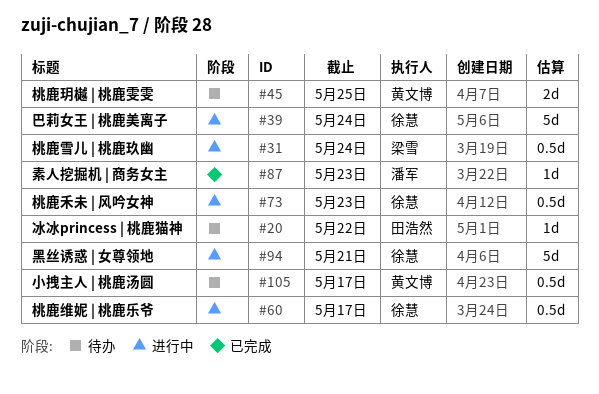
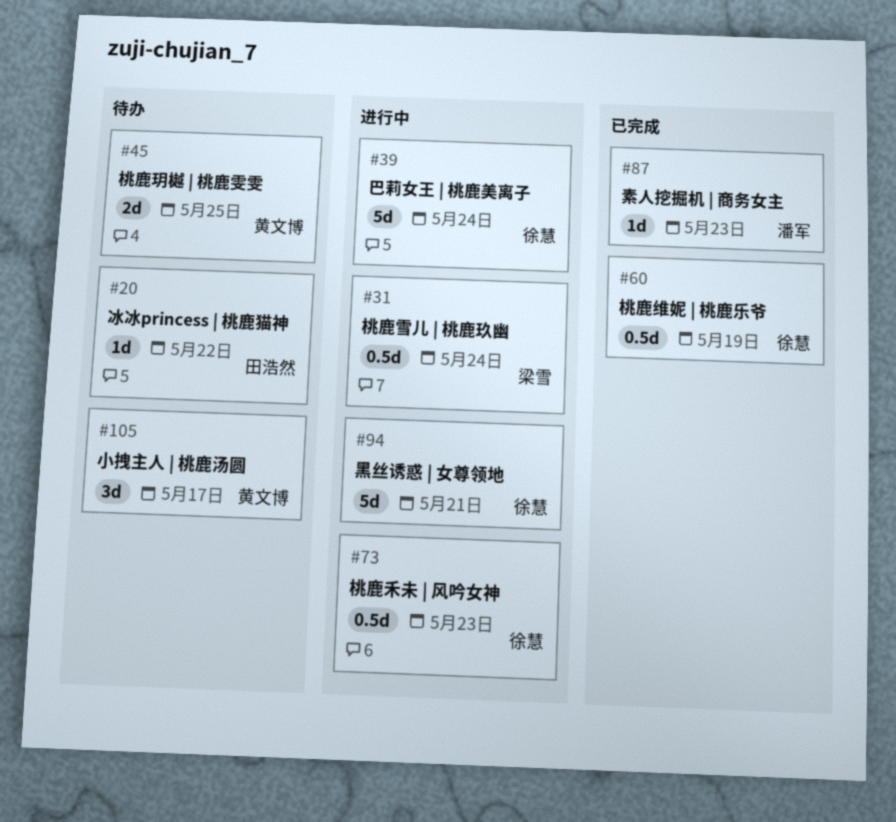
#60, status: 进行中 -> 已完成
#60, due: May 17 -> May 19
#105, estimate: 0.5d -> 3d

